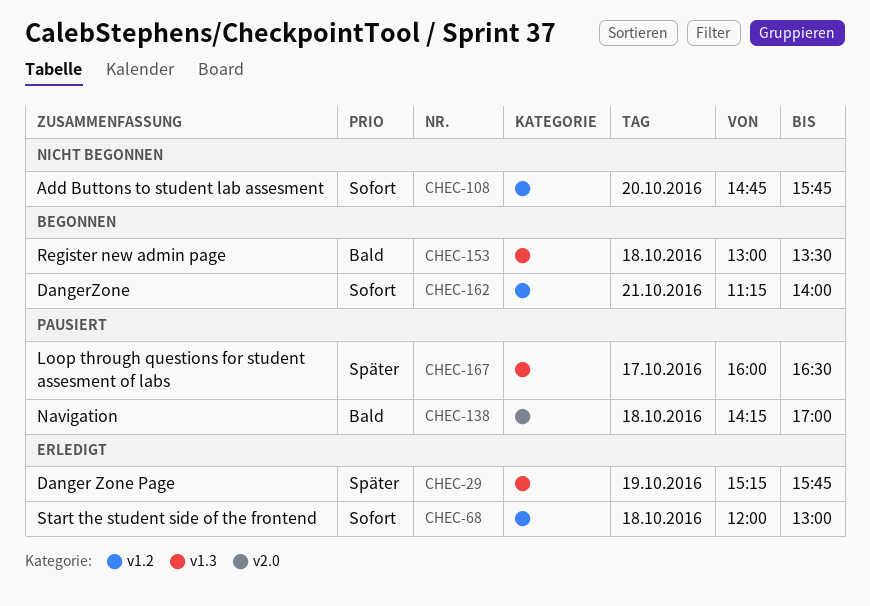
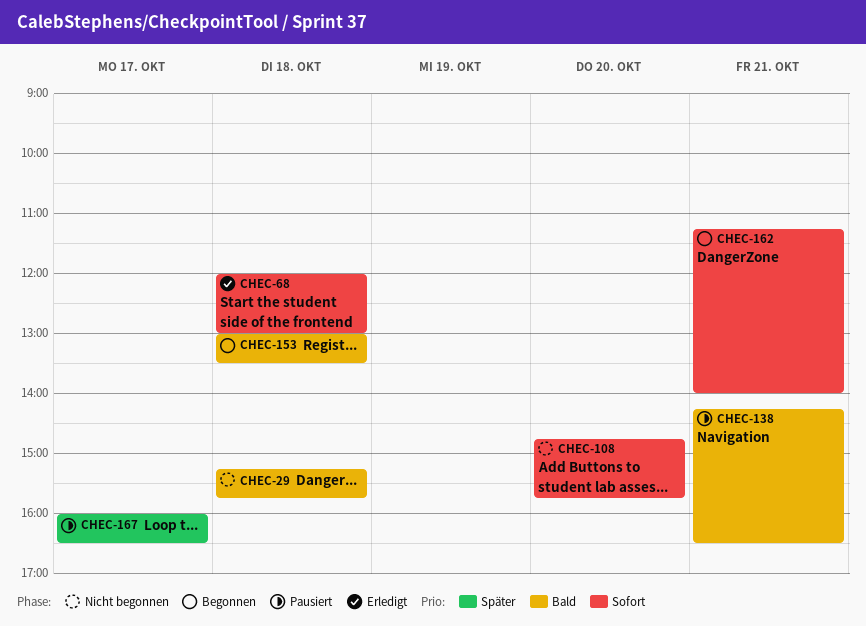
CHEC-29, status: Erledigt -> Nicht begonnen
CHEC-29, priority: Später -> Bald
CHEC-29, day: Oct 19 -> Oct 18
CHEC-138, day: Oct 18 -> Oct 21
CHEC-138, ends: 17:00 -> 16:30

